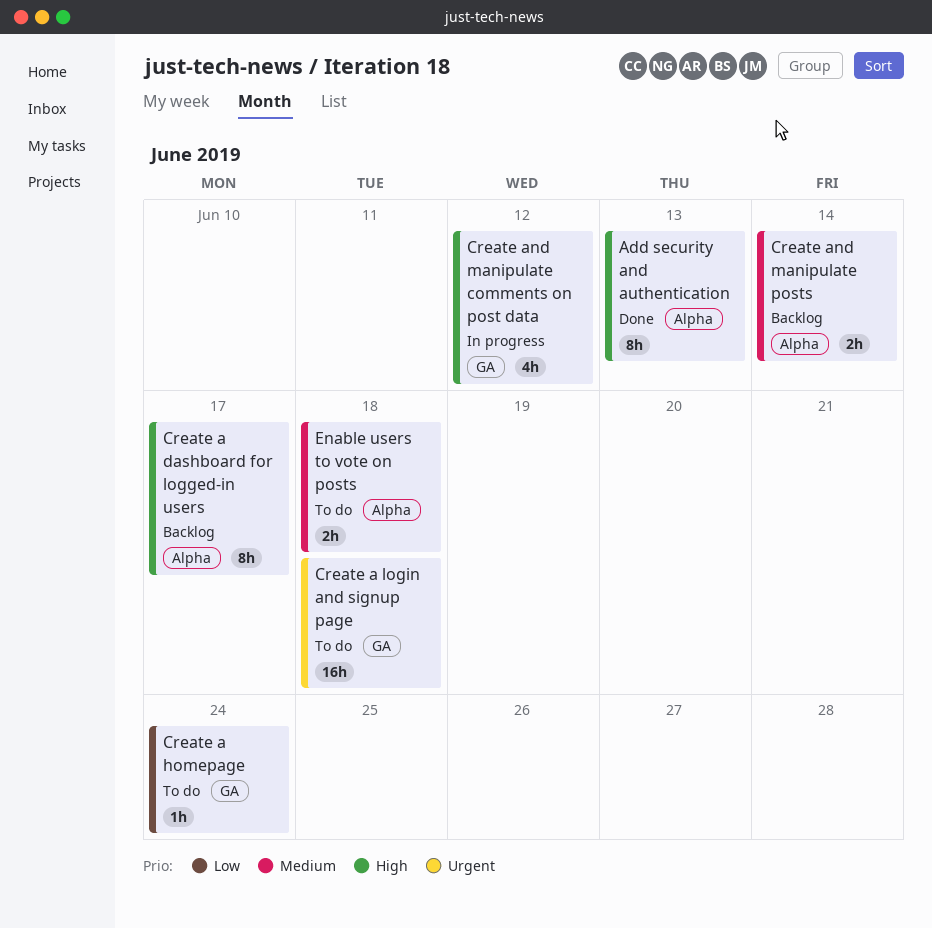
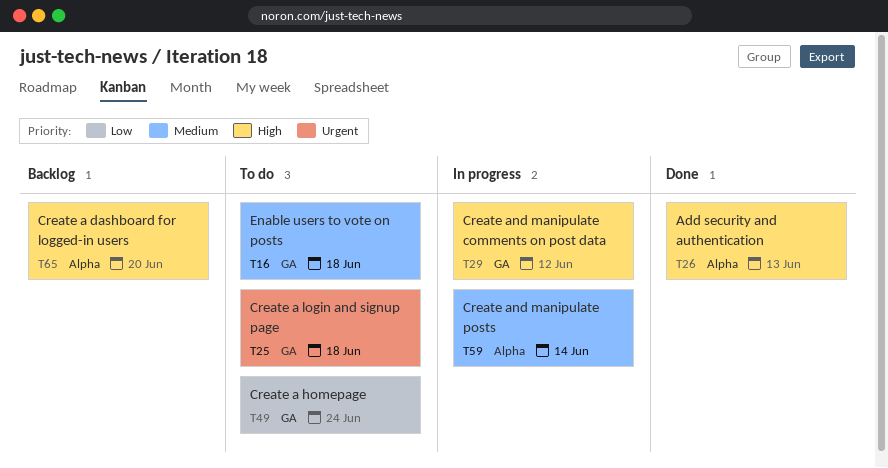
Create a dashboard for logged-in users, due: Jun 17 -> Jun 20
Create and manipulate posts, status: Backlog -> In progress
Enable users to vote on posts, label: Alpha -> GA

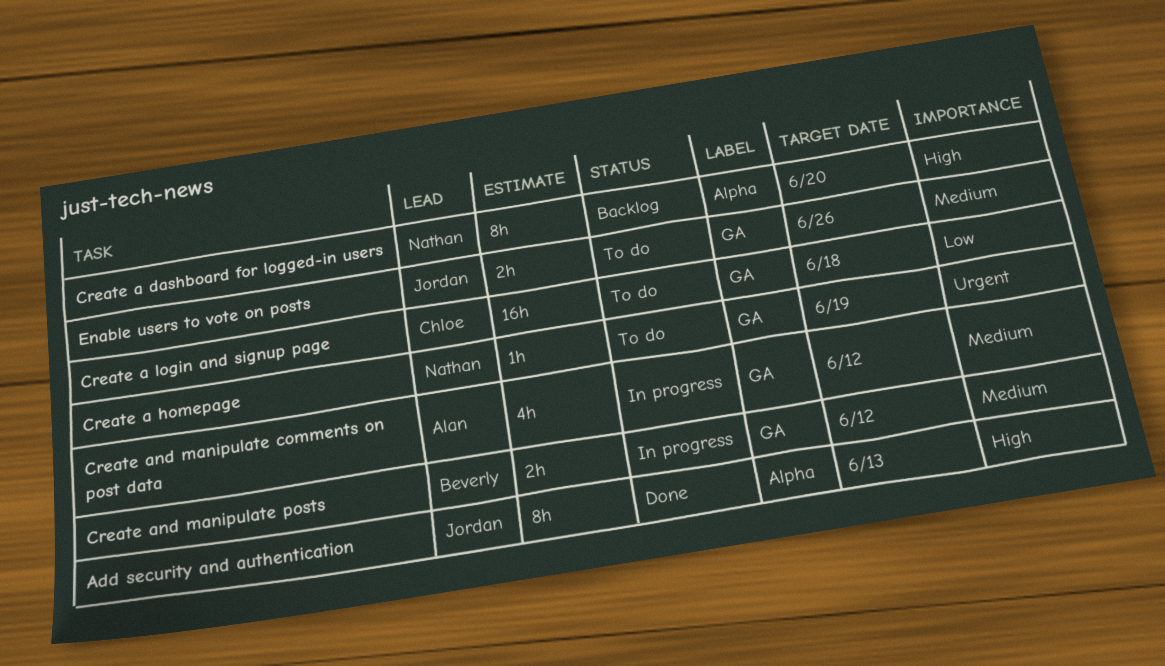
Create a homepage, priority: Low -> Urgent
Create a homepage, due: Jun 24 -> Jun 19
Create a login and signup page, priority: Urgent -> Low
Create and manipulate comments on post data, priority: High -> Medium
Create and manipulate posts, label: Alpha -> GA
Create and manipulate posts, due: Jun 14 -> Jun 12
Enable users to vote on posts, due: Jun 18 -> Jun 26

